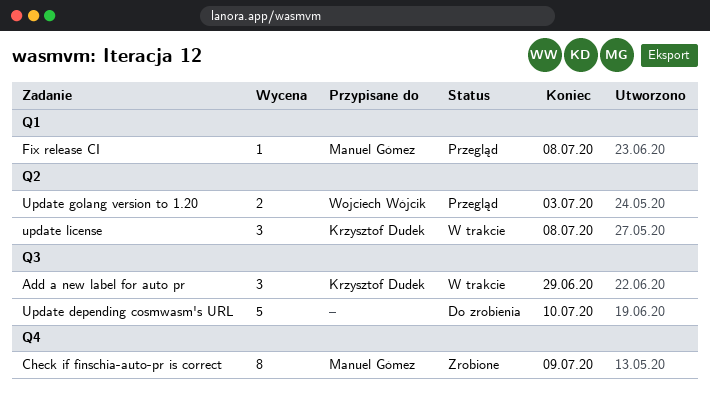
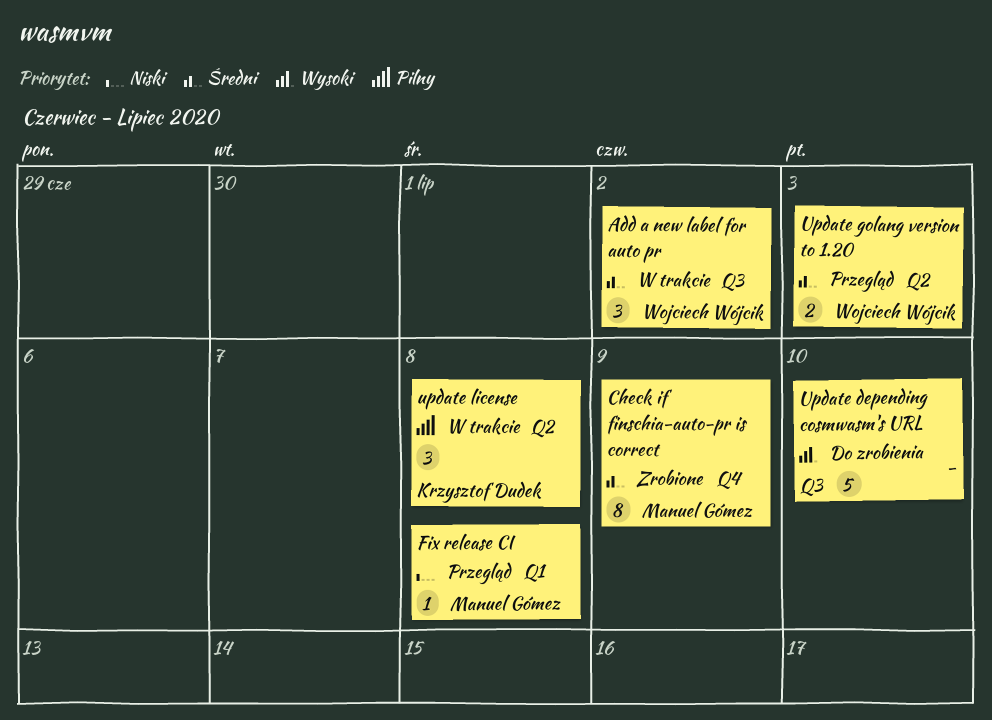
Add a new label for auto pr, owner: Krzysztof Dudek -> Wojciech Wójcik
Add a new label for auto pr, due: Jun 29 -> Jul 2

